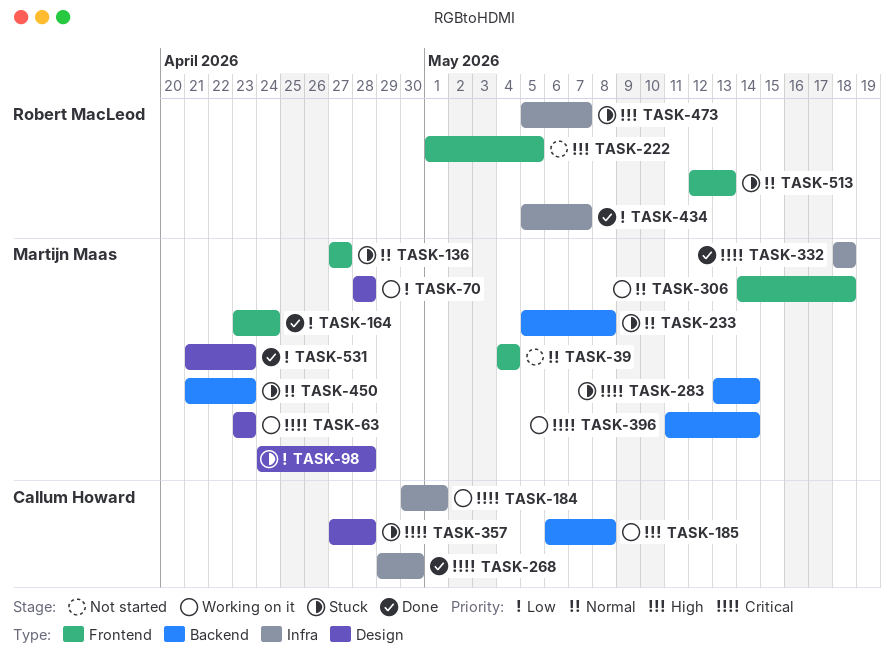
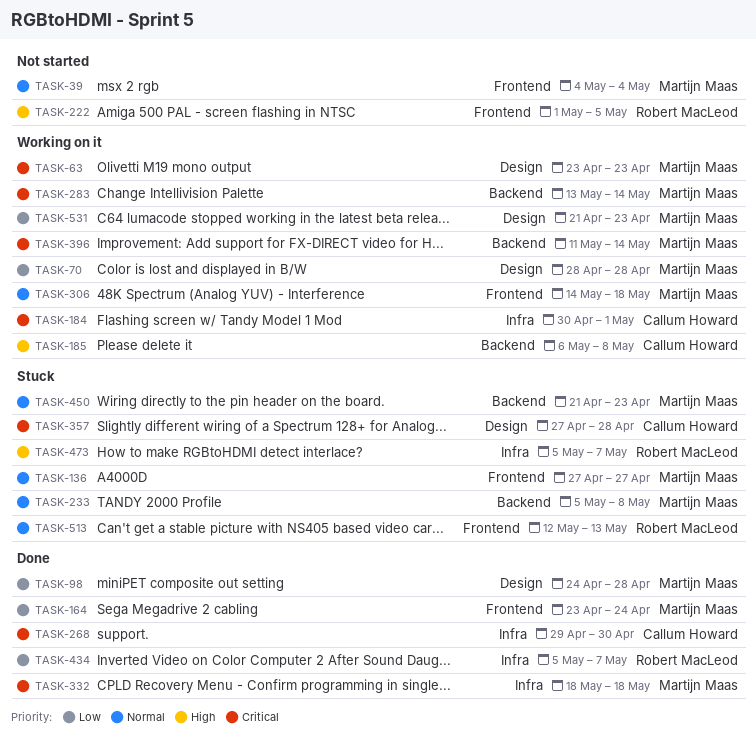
TASK-98, status: Stuck -> Done
TASK-283, status: Stuck -> Working on it
TASK-531, status: Done -> Working on it

